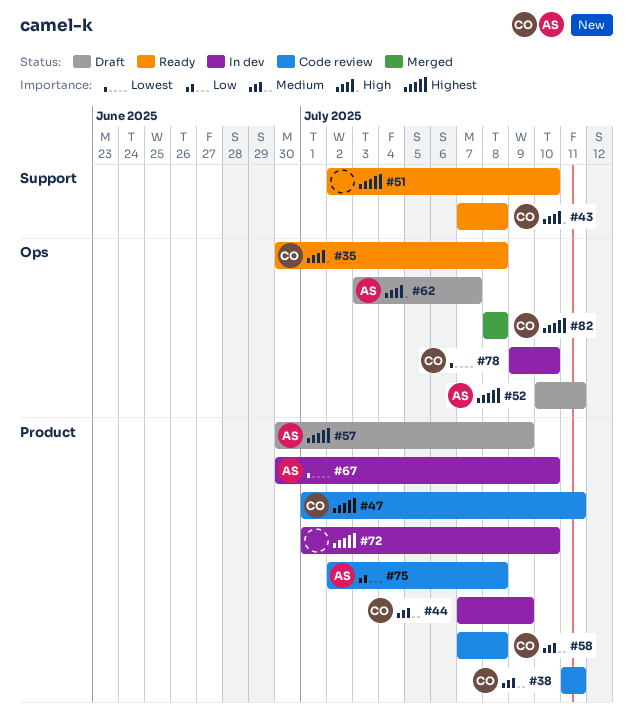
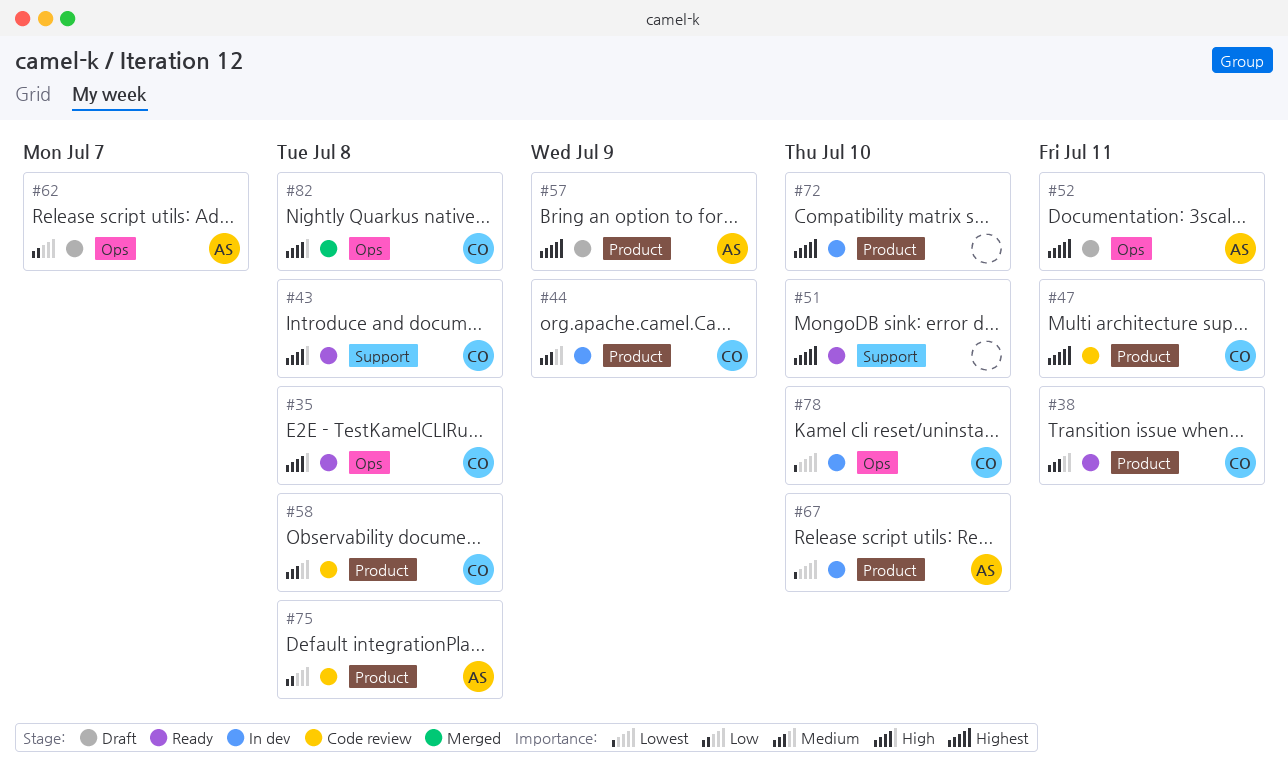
#38, status: Code review -> Ready
#62, priority: High -> Low
#82, priority: Highest -> High

